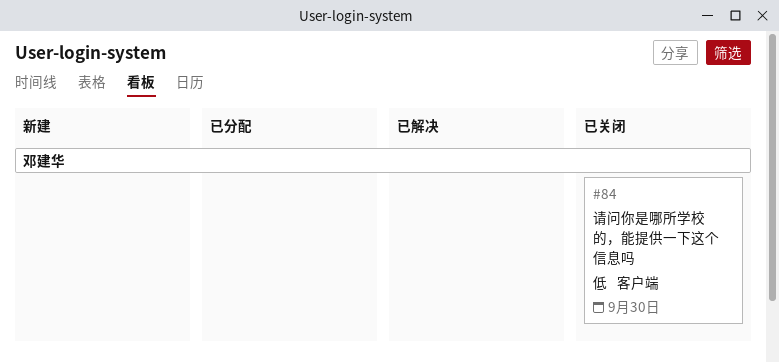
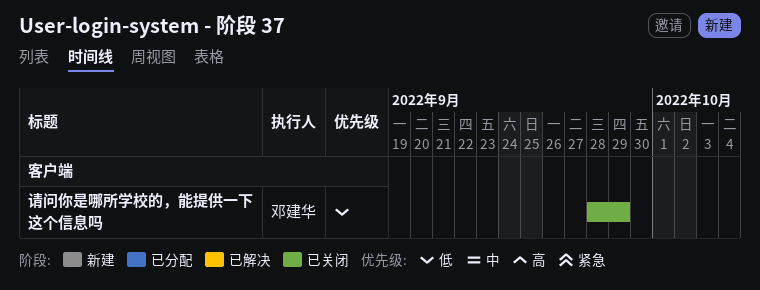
请问你是哪所学校的，能提供一下这个信息吗, due: Sep 30 -> Sep 29

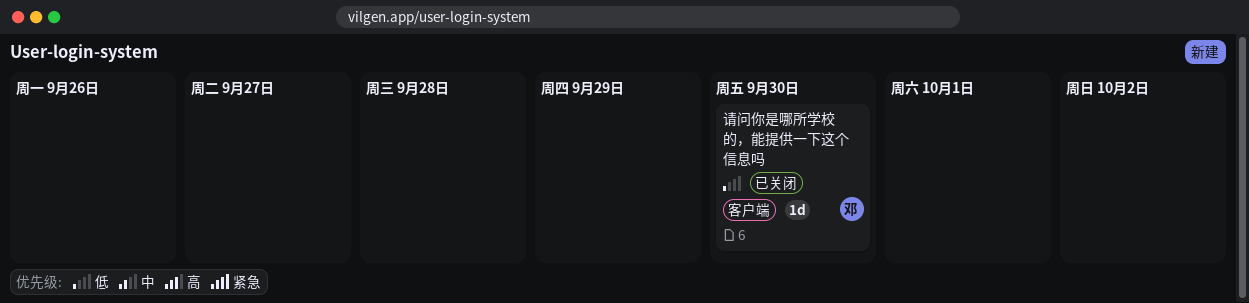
请问你是哪所学校的，能提供一下这个信息吗, due: Sep 29 -> Sep 30

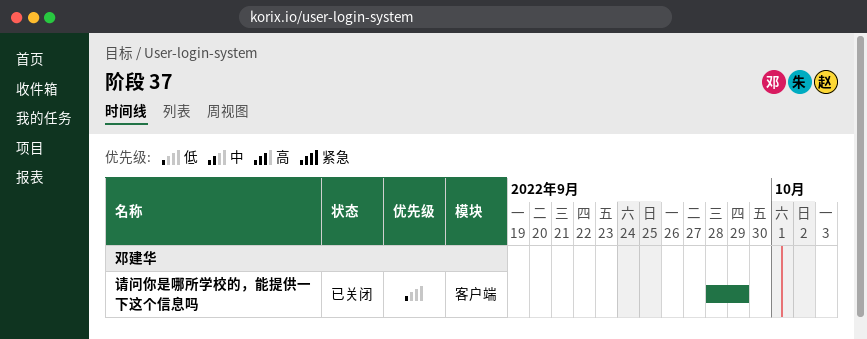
请问你是哪所学校的，能提供一下这个信息吗, due: Sep 30 -> Sep 29

